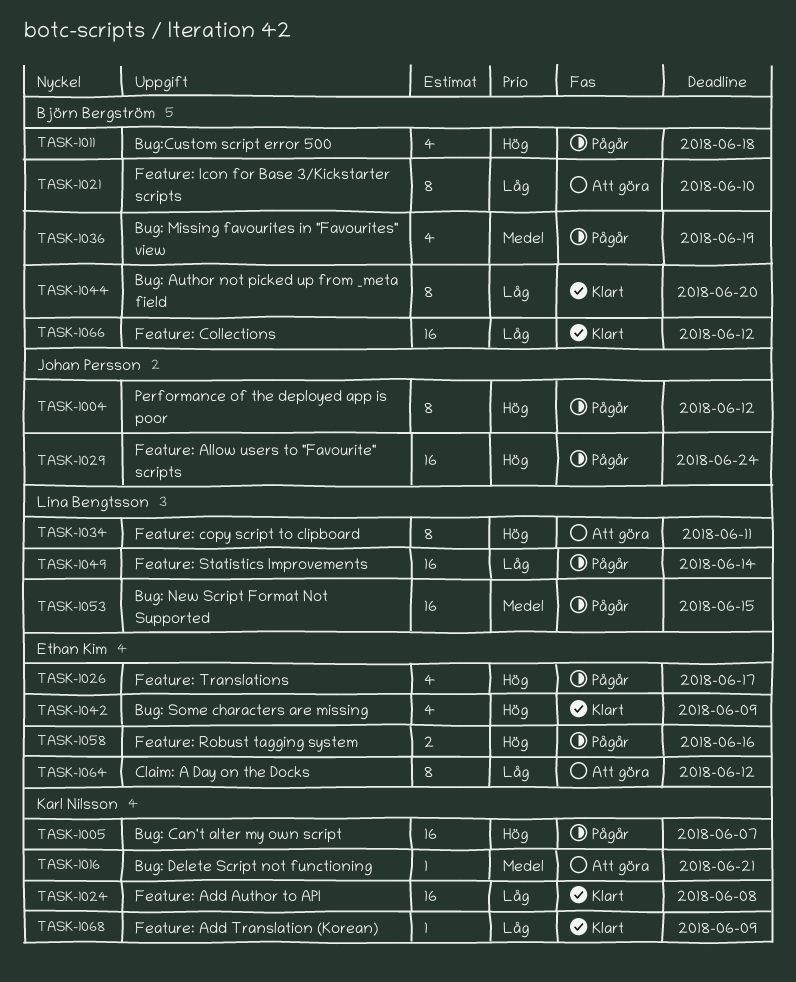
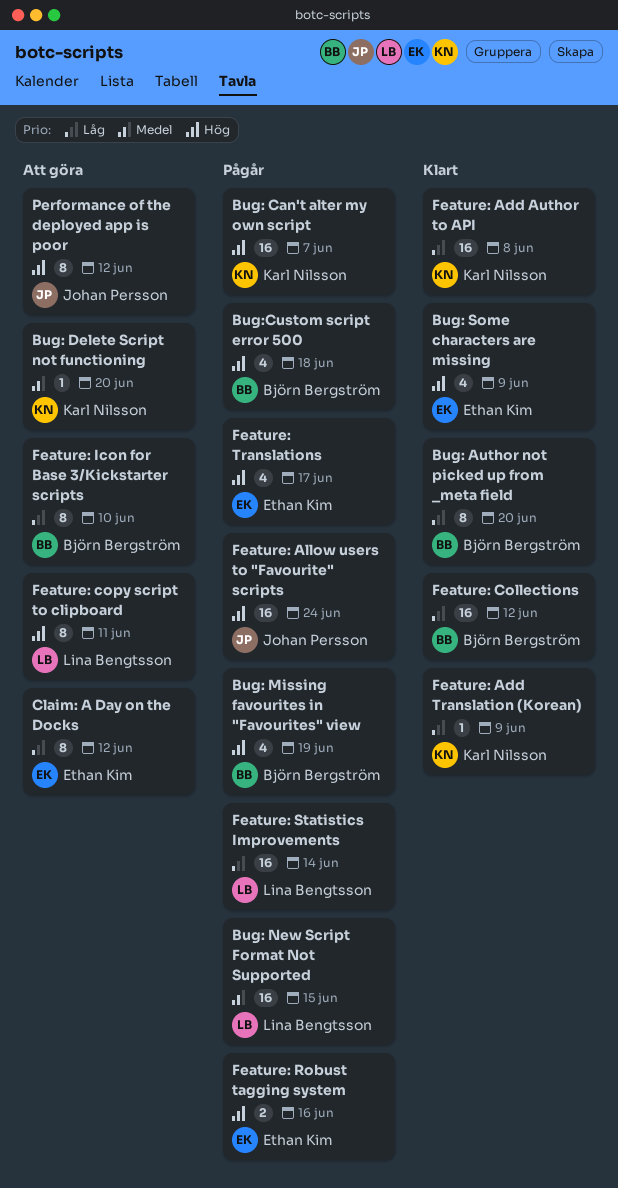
Bug: Delete Script not functioning, due: Jun 21 -> Jun 20
Bug: Missing favourites in "Favourites" view, priority: Medel -> Hög
Performance of the deployed app is poor, status: Pågår -> Att göra

